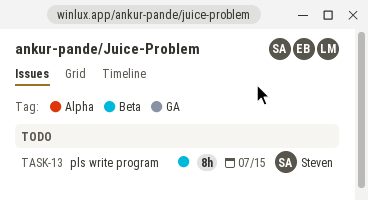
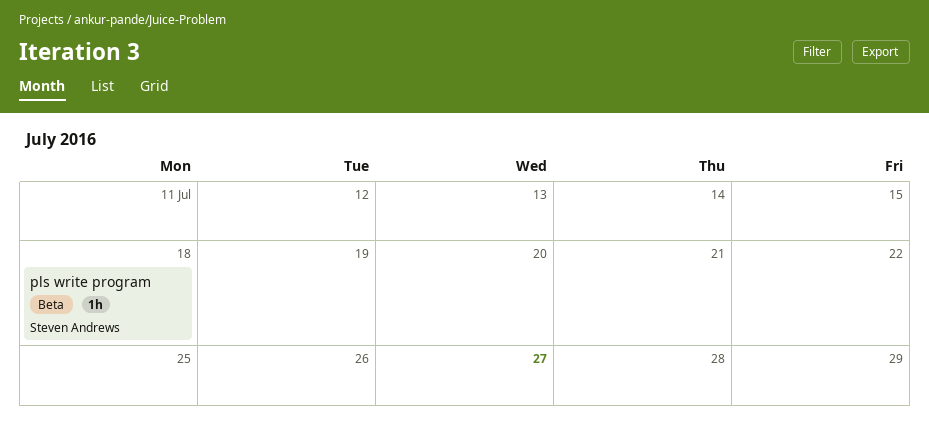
pls write program, estimate: 8h -> 1h
pls write program, due: Jul 15 -> Jul 18

